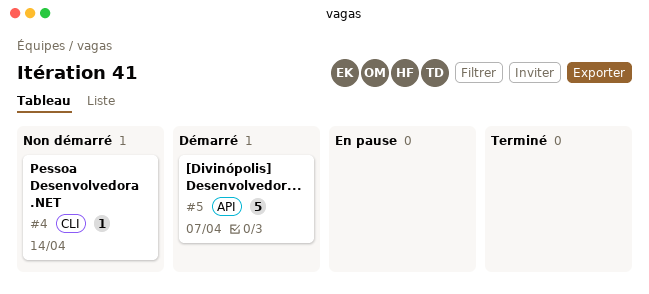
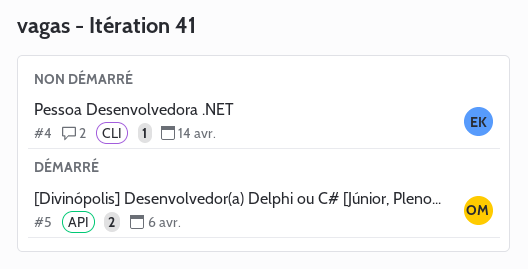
#5, estimate: 5 -> 2
#5, due: Apr 7 -> Apr 6

